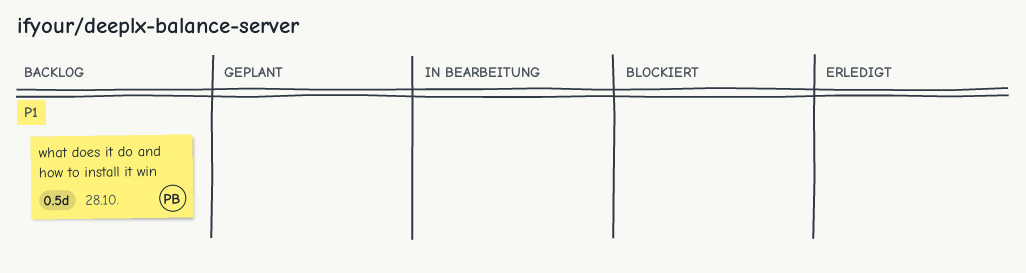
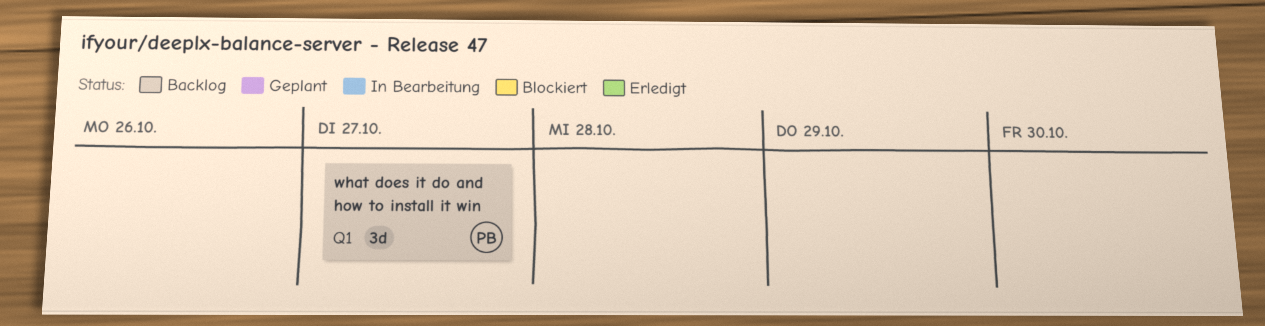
what does it do and how to install it win, estimate: 0.5d -> 3d
what does it do and how to install it win, due: Oct 28 -> Oct 27

